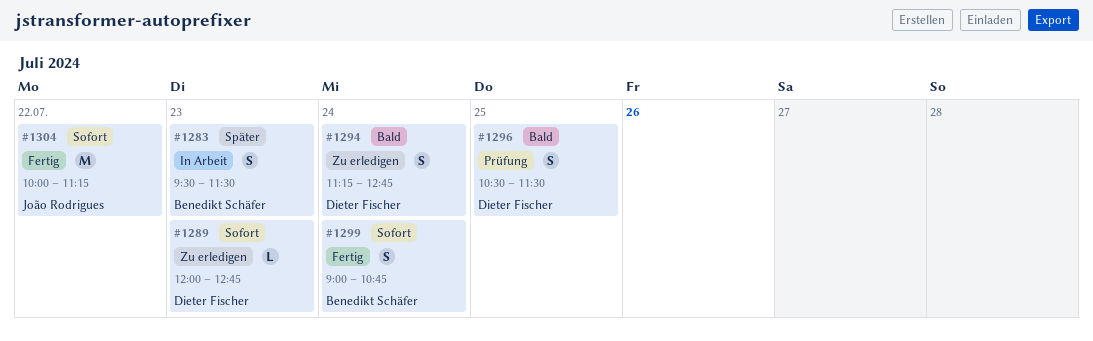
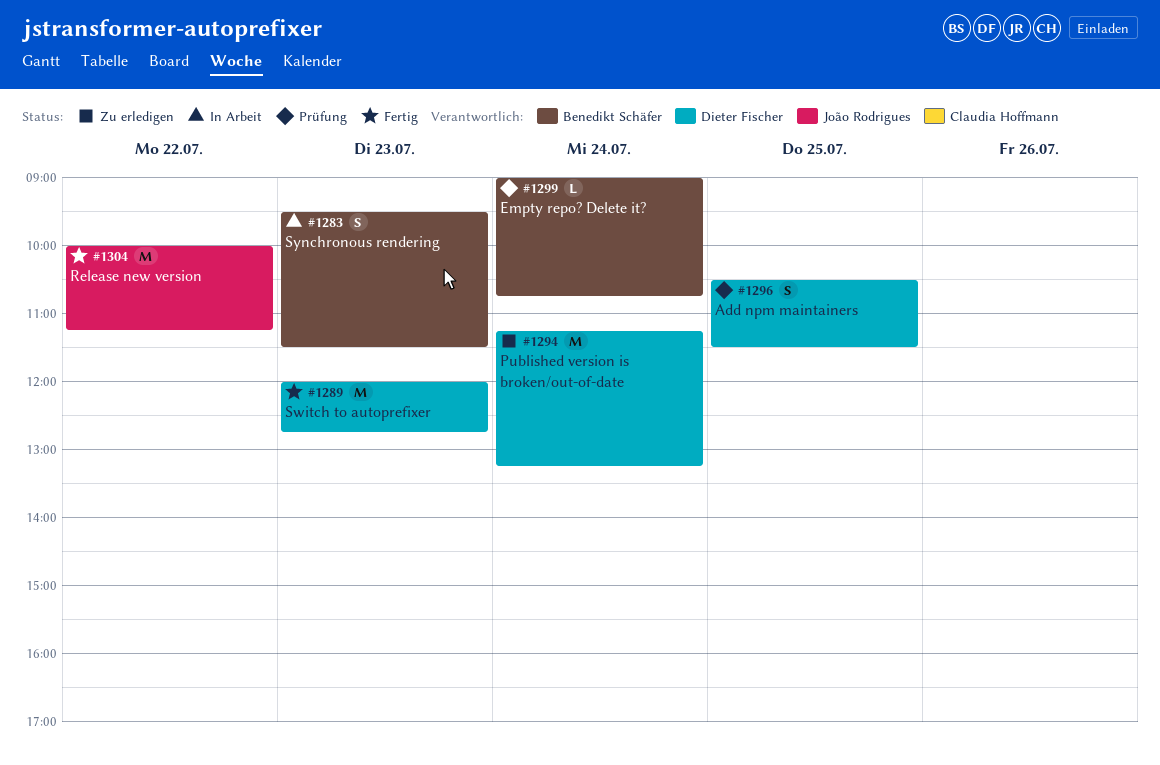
#1289, status: Zu erledigen -> Fertig
#1289, estimate: L -> M
#1294, estimate: S -> M
#1294, ends: 12:45 -> 13:15
#1299, status: Fertig -> Prüfung
#1299, estimate: S -> L

